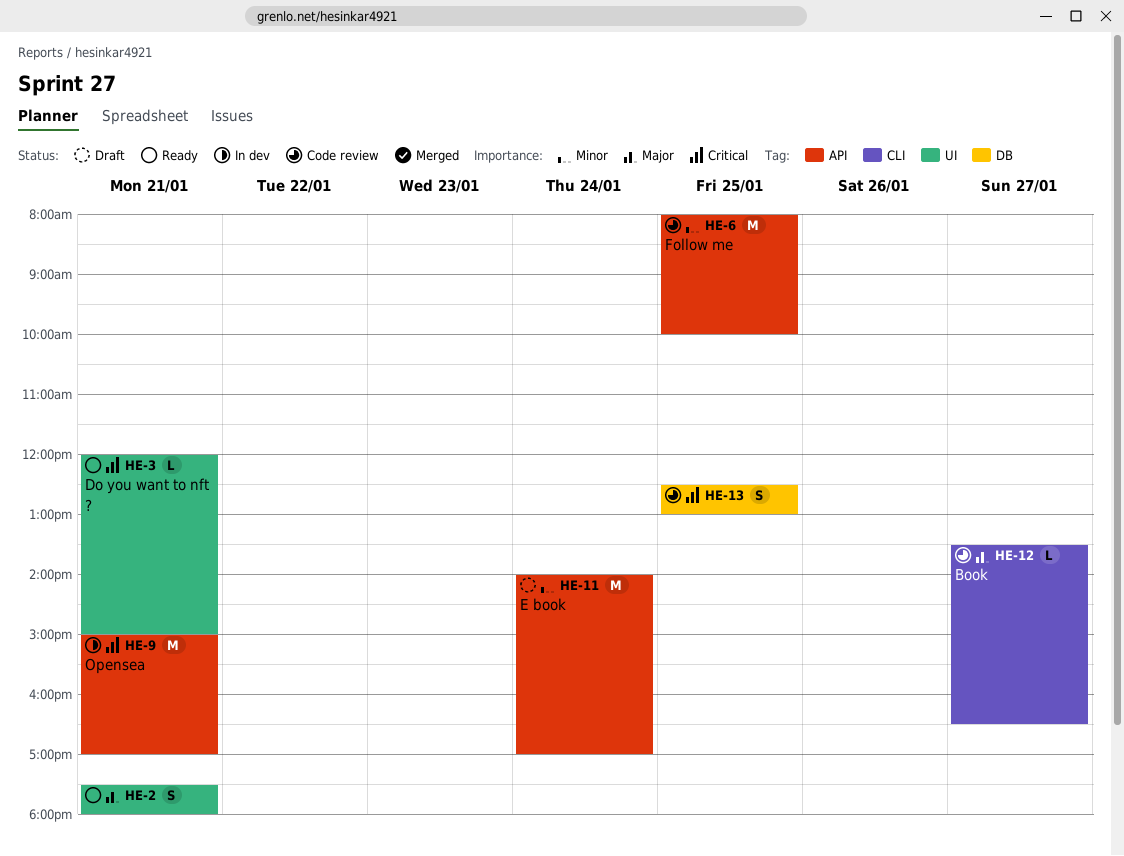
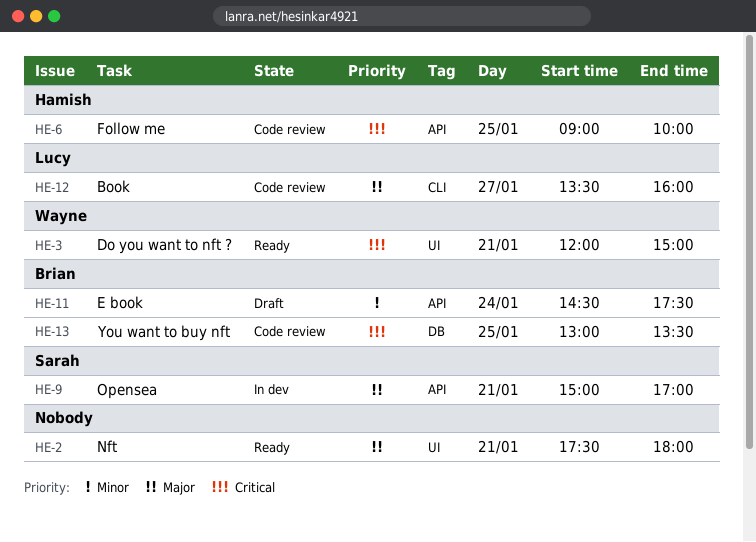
HE-6, priority: Minor -> Critical
HE-6, begins: 08:00 -> 09:00
HE-9, priority: Critical -> Major
HE-11, begins: 14:00 -> 14:30
HE-11, ends: 17:00 -> 17:30
HE-12, ends: 16:30 -> 16:00
HE-13, begins: 12:30 -> 13:00
HE-13, ends: 13:00 -> 13:30

